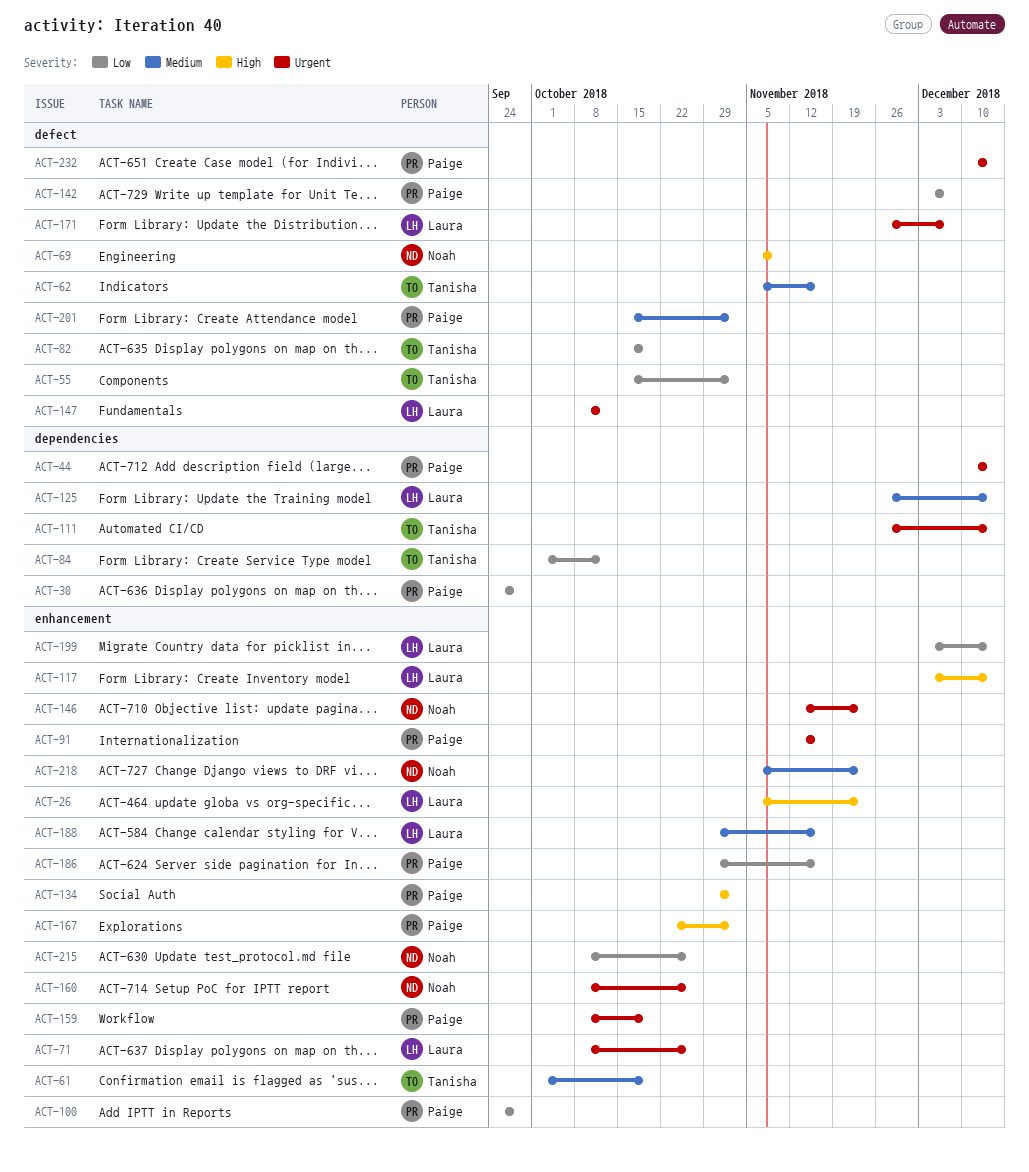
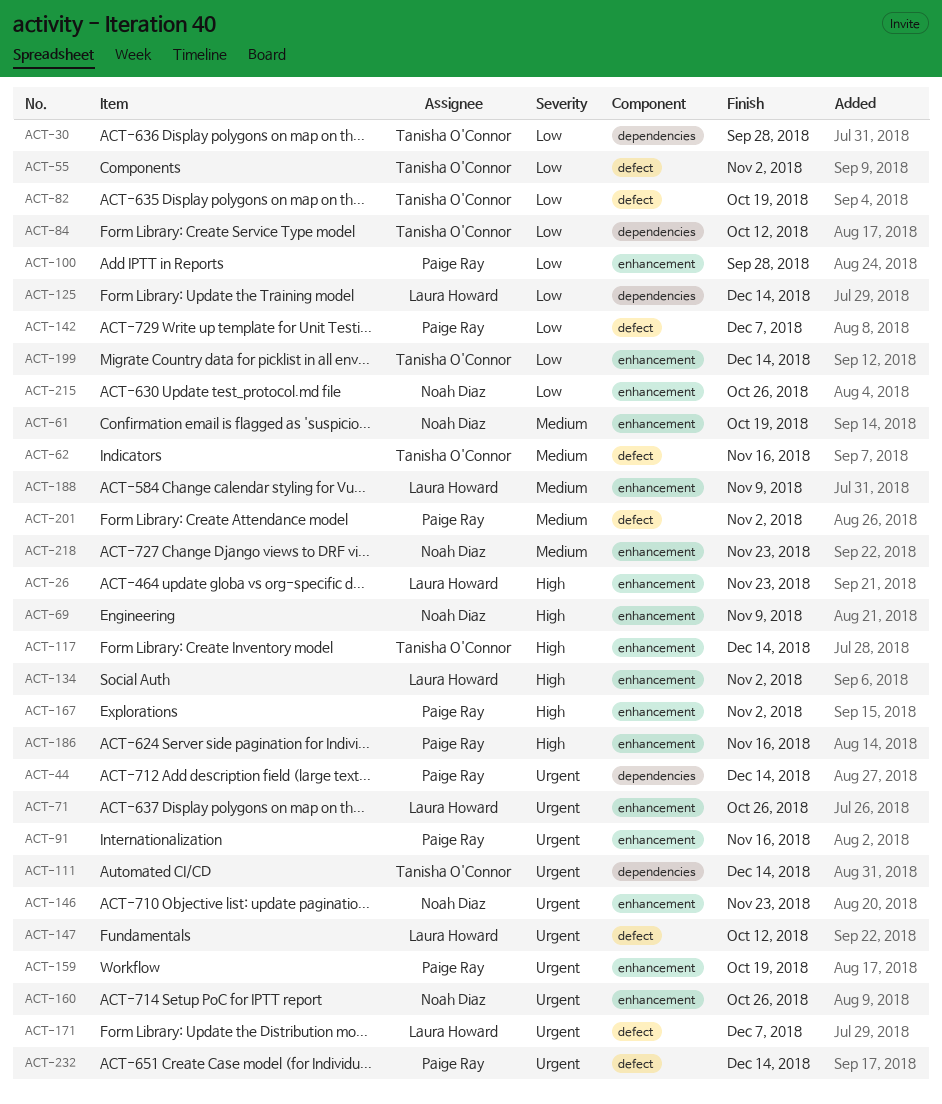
ACT-30, owner: Paige Ray -> Tanisha O'Connor
ACT-61, owner: Tanisha O'Connor -> Noah Diaz
ACT-69, label: defect -> enhancement
ACT-117, owner: Laura Howard -> Tanisha O'Connor
ACT-125, priority: Medium -> Low
ACT-134, owner: Paige Ray -> Laura Howard
ACT-186, priority: Low -> High
ACT-188, due: Nov 16 -> Nov 9
ACT-199, owner: Laura Howard -> Tanisha O'Connor

